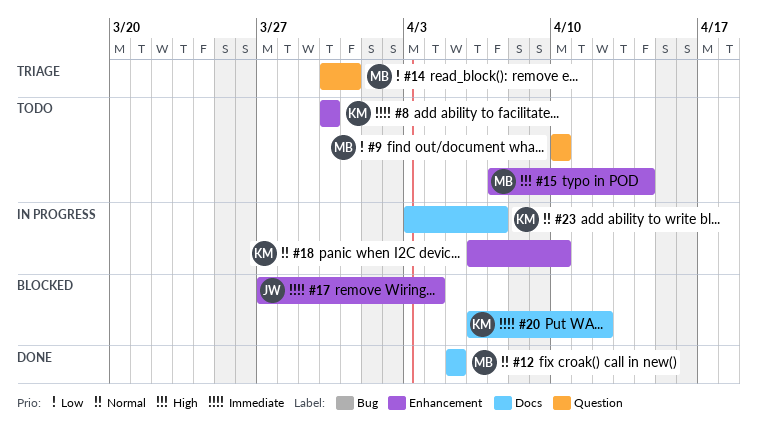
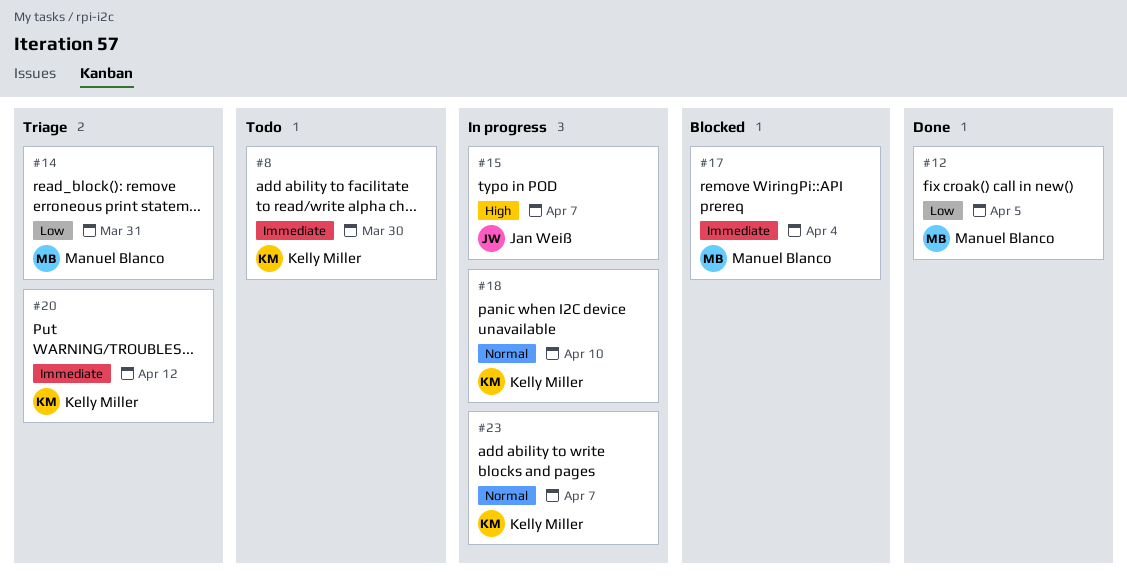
#9: present -> none
#12, priority: Normal -> Low
#15, status: Todo -> In progress
#15, owner: Manuel Blanco -> Jan Weiß
#15, due: Apr 14 -> Apr 7
#17, owner: Jan Weiß -> Manuel Blanco
#20, status: Blocked -> Triage

